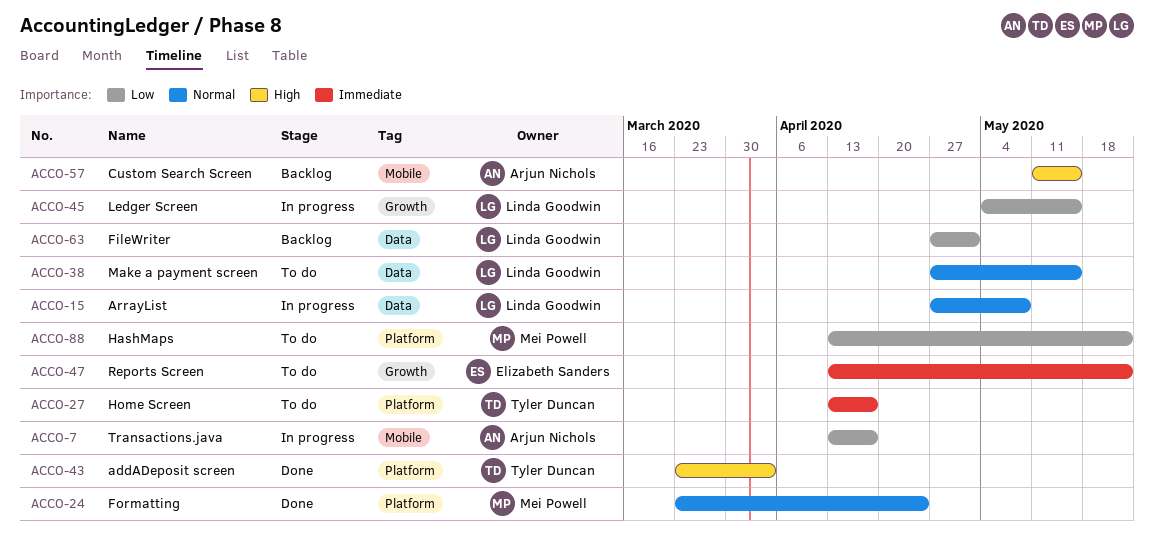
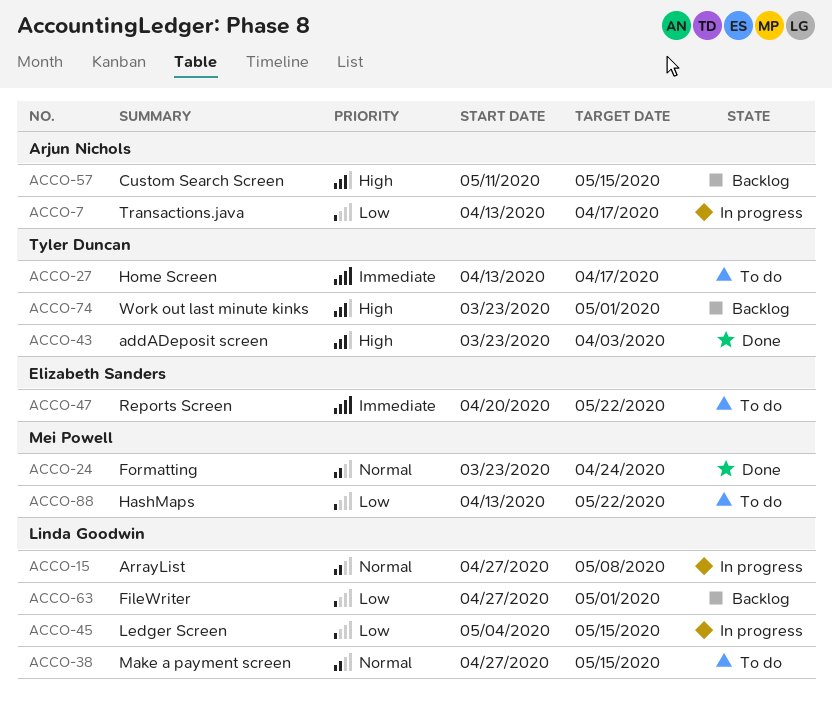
ACCO-47, start: Apr 13 -> Apr 20
ACCO-74: none -> present

